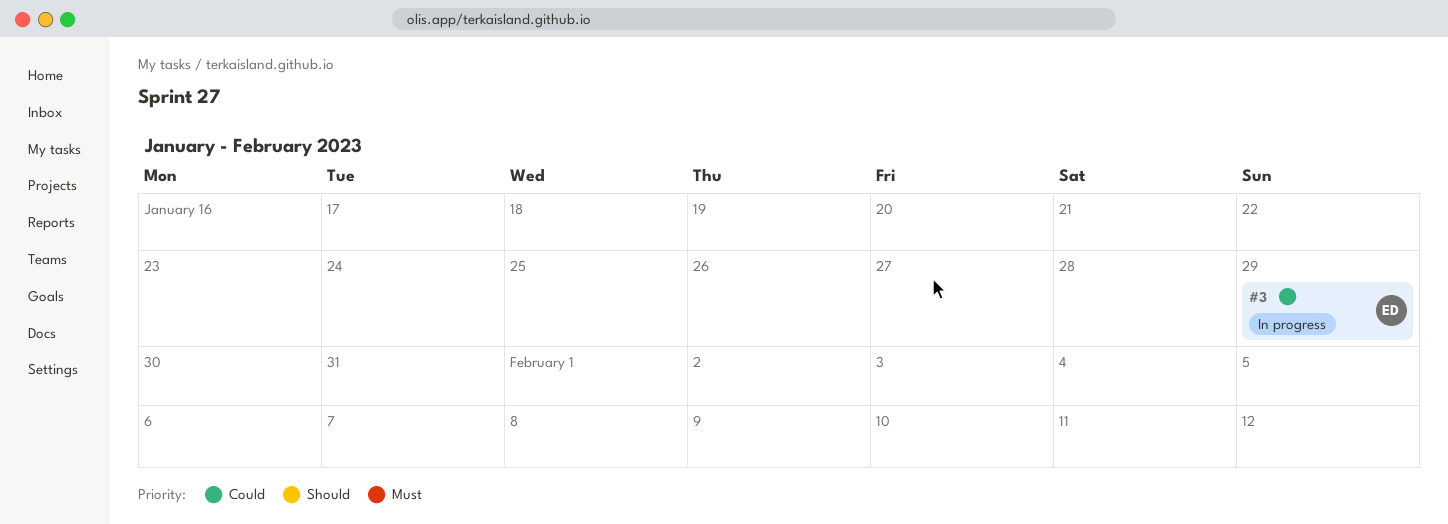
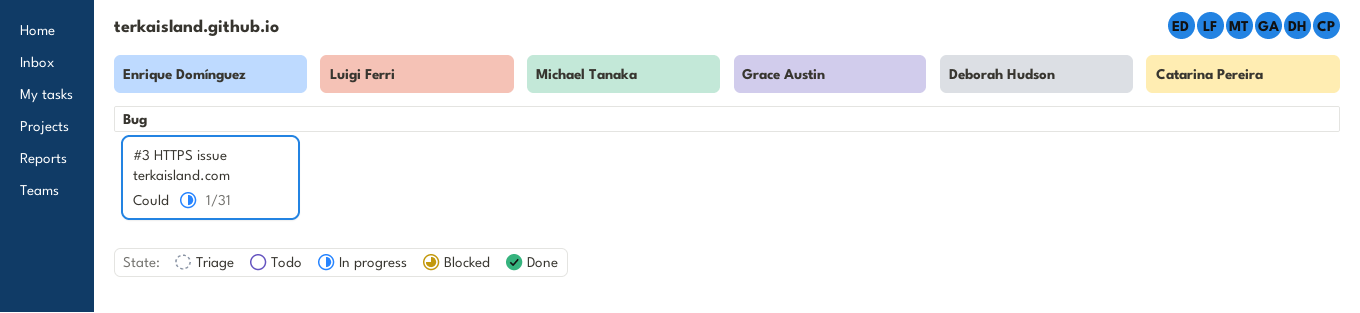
#3, due: Jan 29 -> Jan 31

